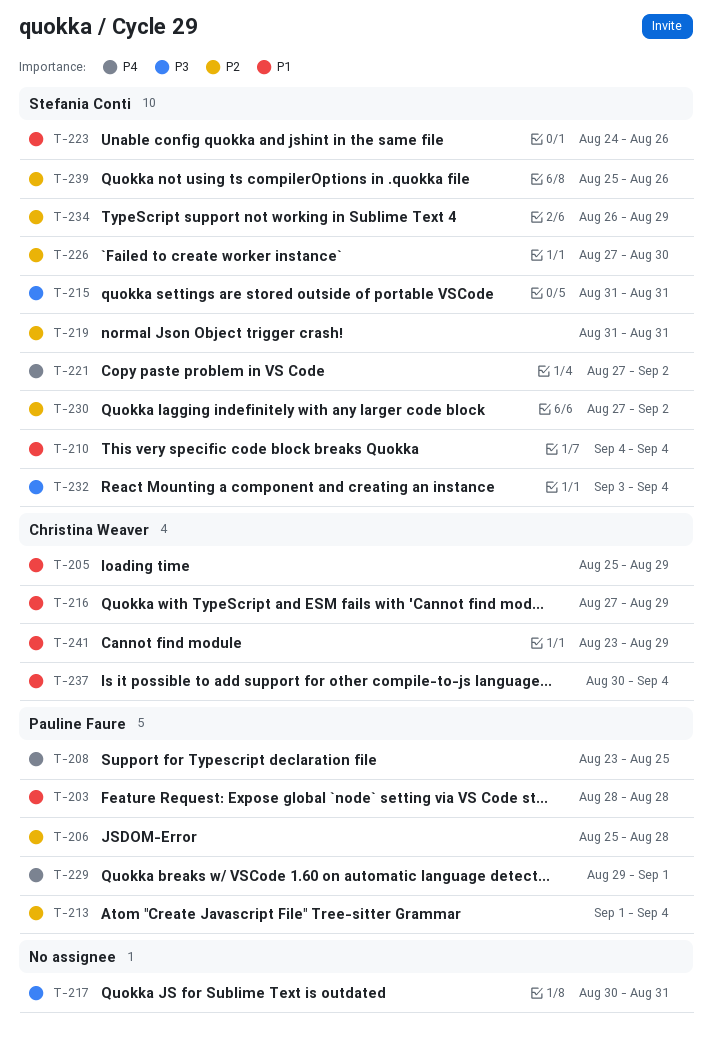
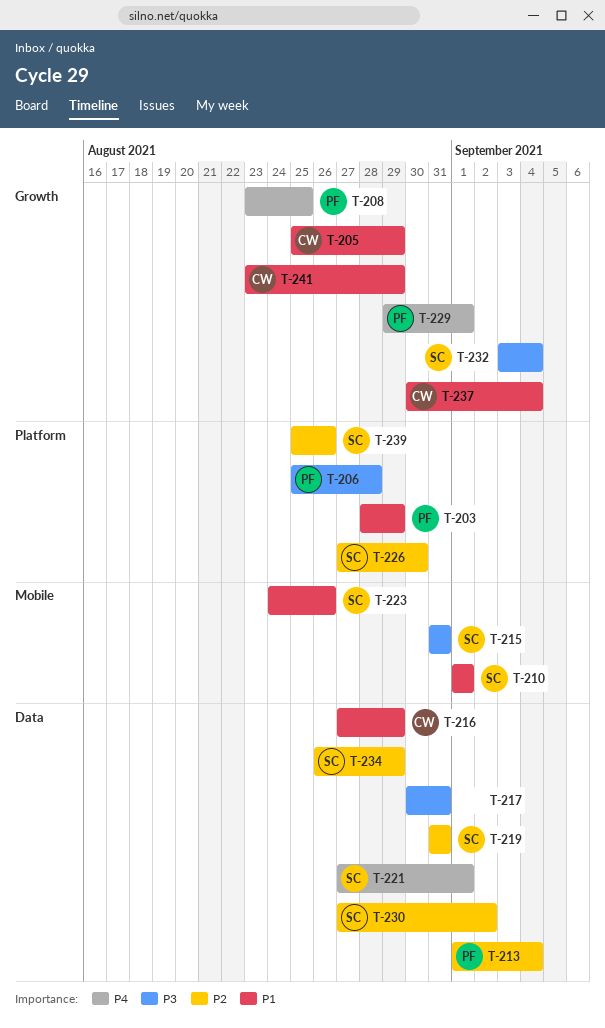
T-203, due: Aug 28 -> Aug 29
T-206, priority: P2 -> P3
T-210, start: Sep 4 -> Sep 1
T-210, due: Sep 4 -> Sep 1
T-221, due: Sep 2 -> Sep 1

